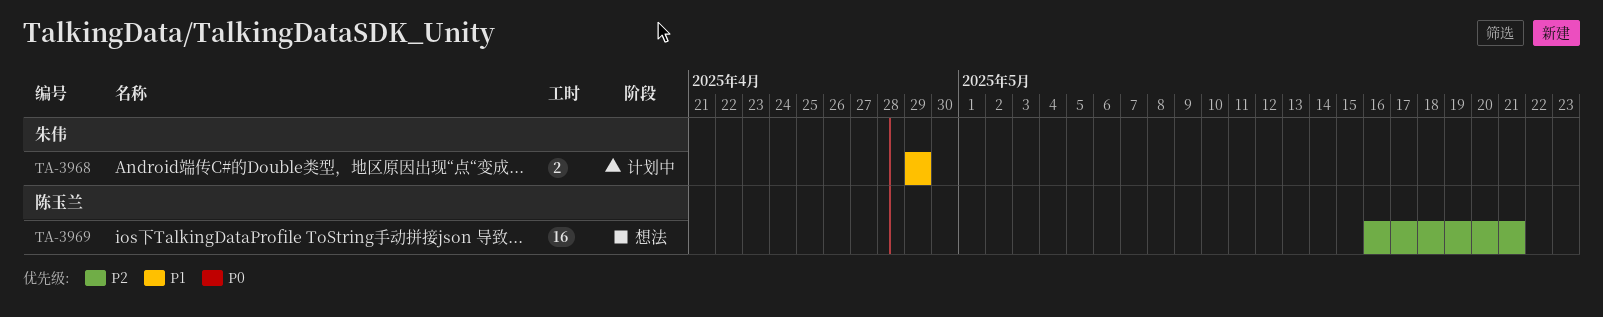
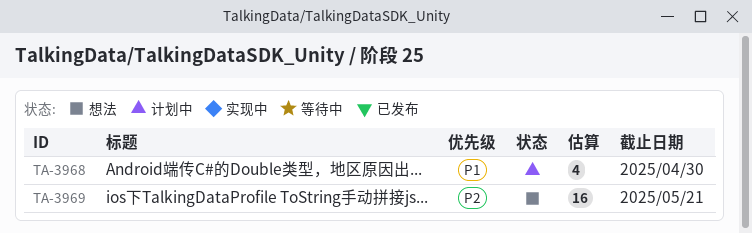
TA-3968, estimate: 2 -> 4
TA-3968, due: Apr 29 -> Apr 30

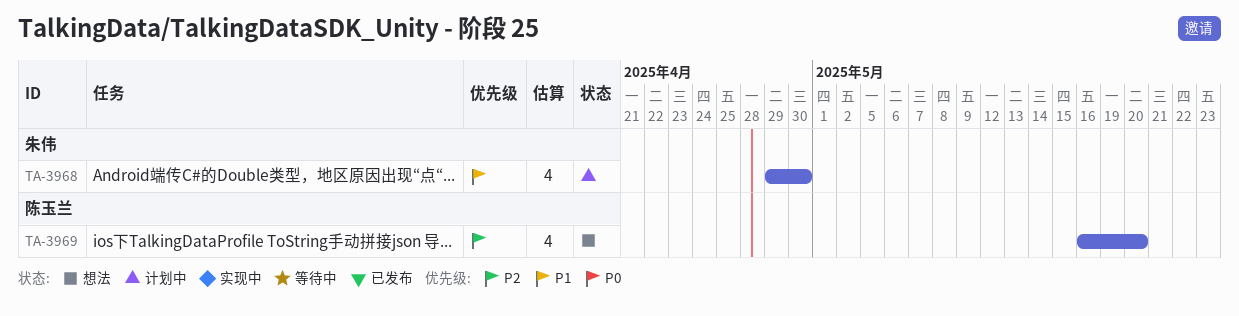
TA-3969, estimate: 16 -> 4
TA-3969, due: May 21 -> May 20

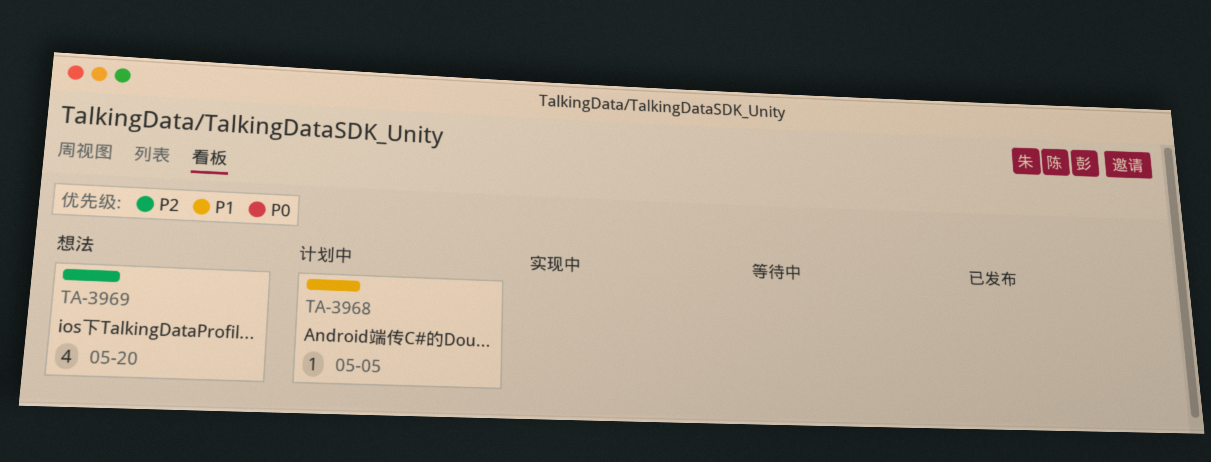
TA-3968, estimate: 4 -> 1
TA-3968, due: Apr 30 -> May 5

